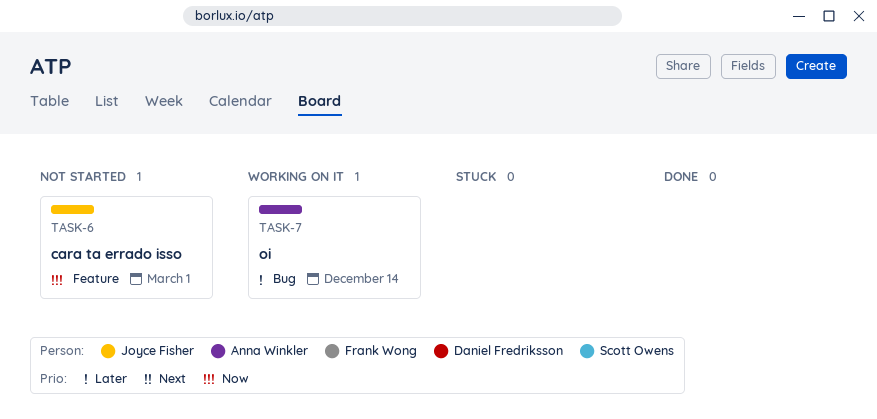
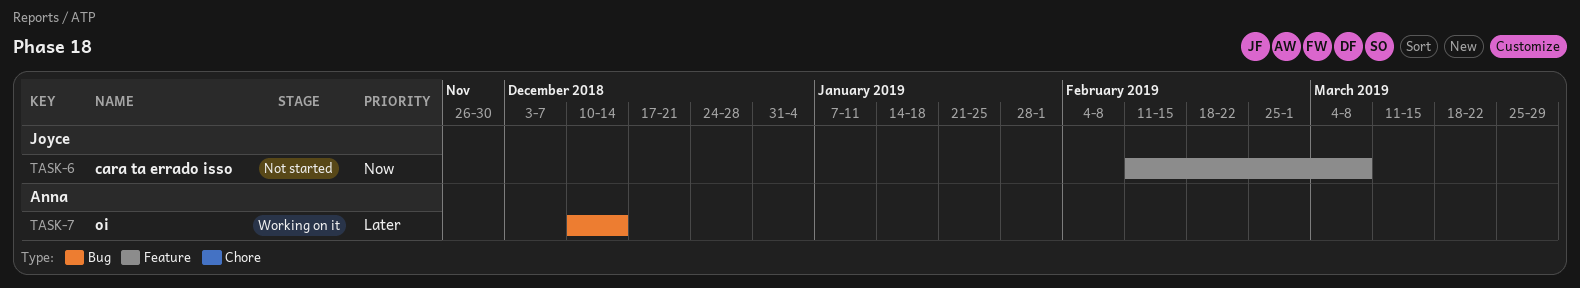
TASK-6, due: Mar 1 -> Mar 8

